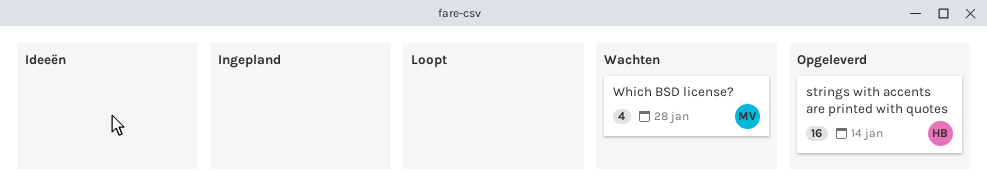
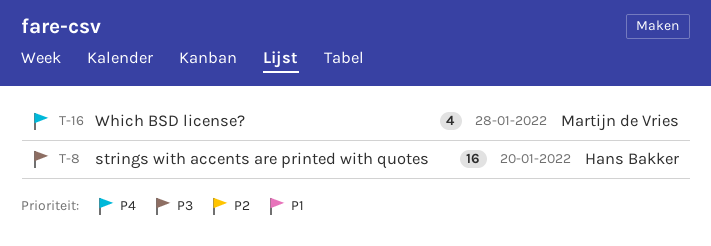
strings with accents are printed with quotes, due: Jan 14 -> Jan 20

